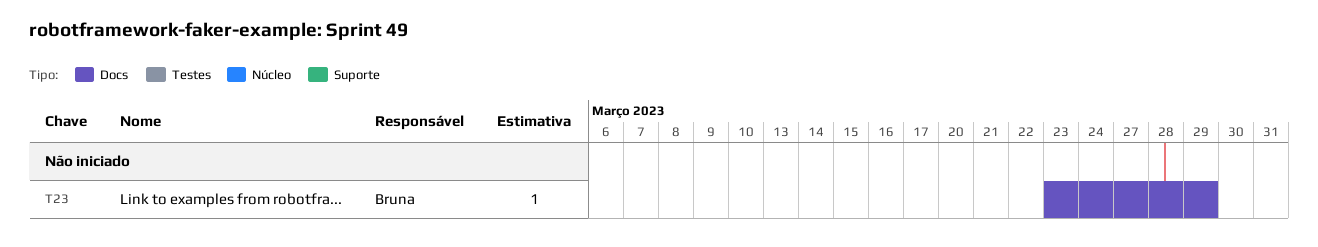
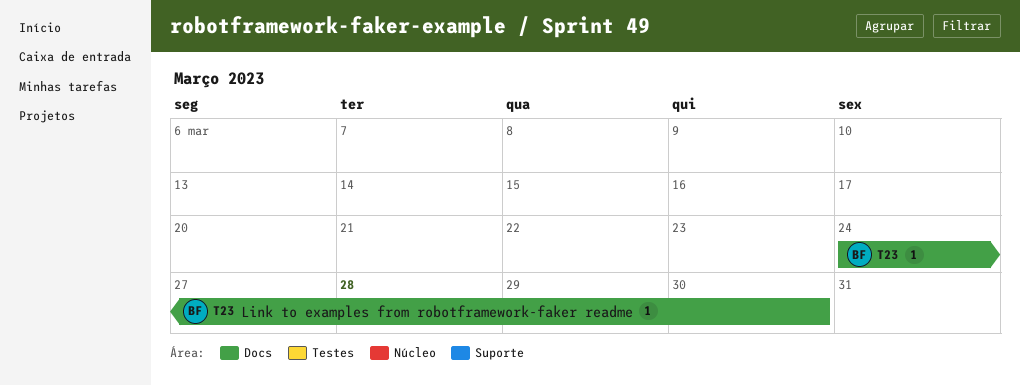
T23, start: Mar 23 -> Mar 24
T23, due: Mar 29 -> Mar 30

